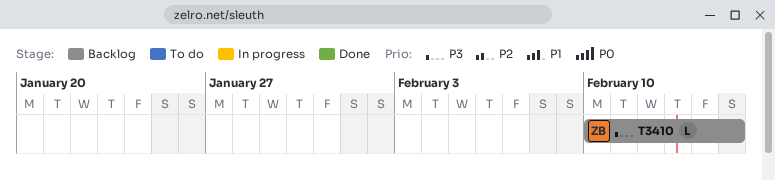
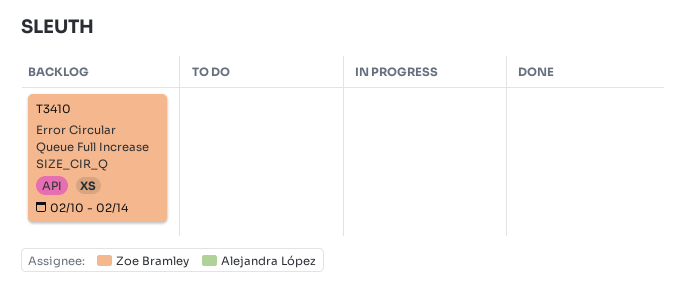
T3410, estimate: L -> XS
T3410, due: Feb 15 -> Feb 14

